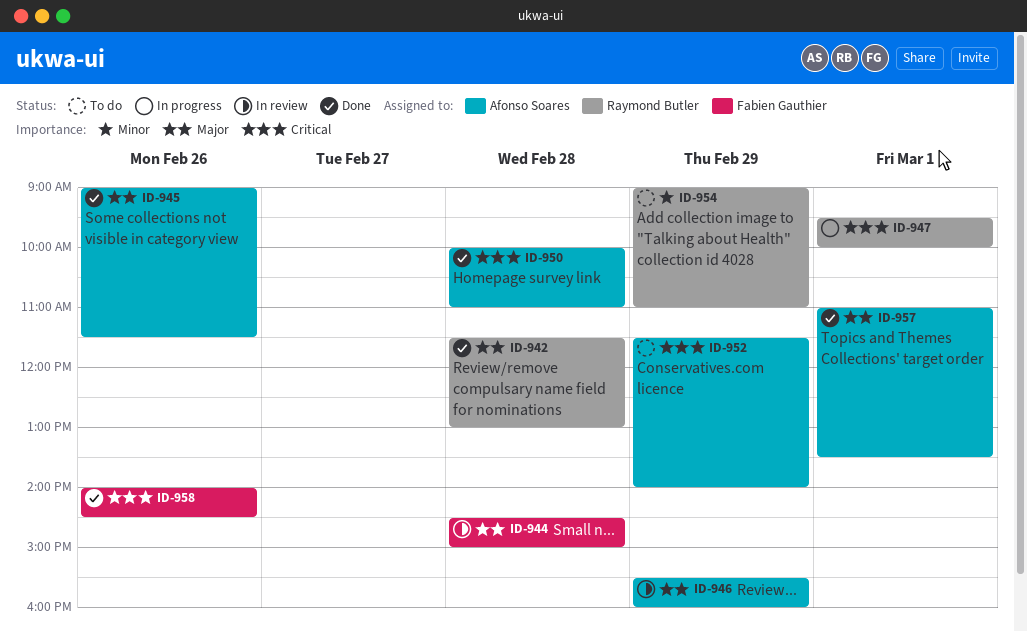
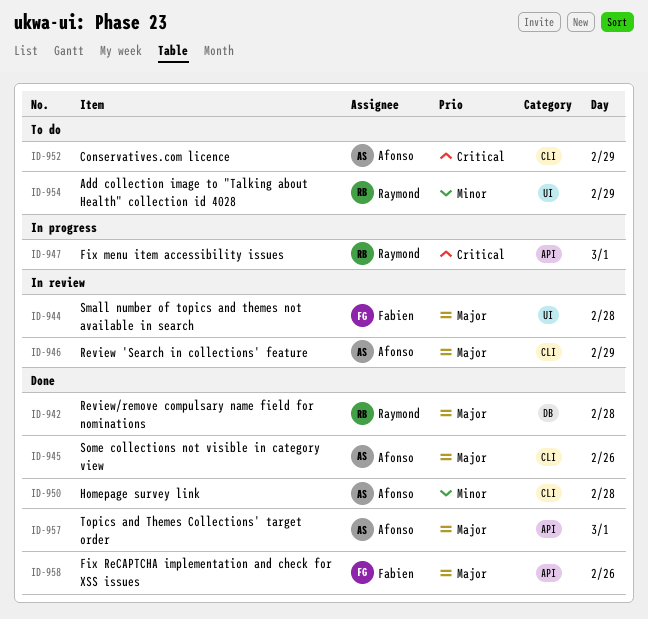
ID-950, priority: Critical -> Minor
ID-958, priority: Critical -> Major

